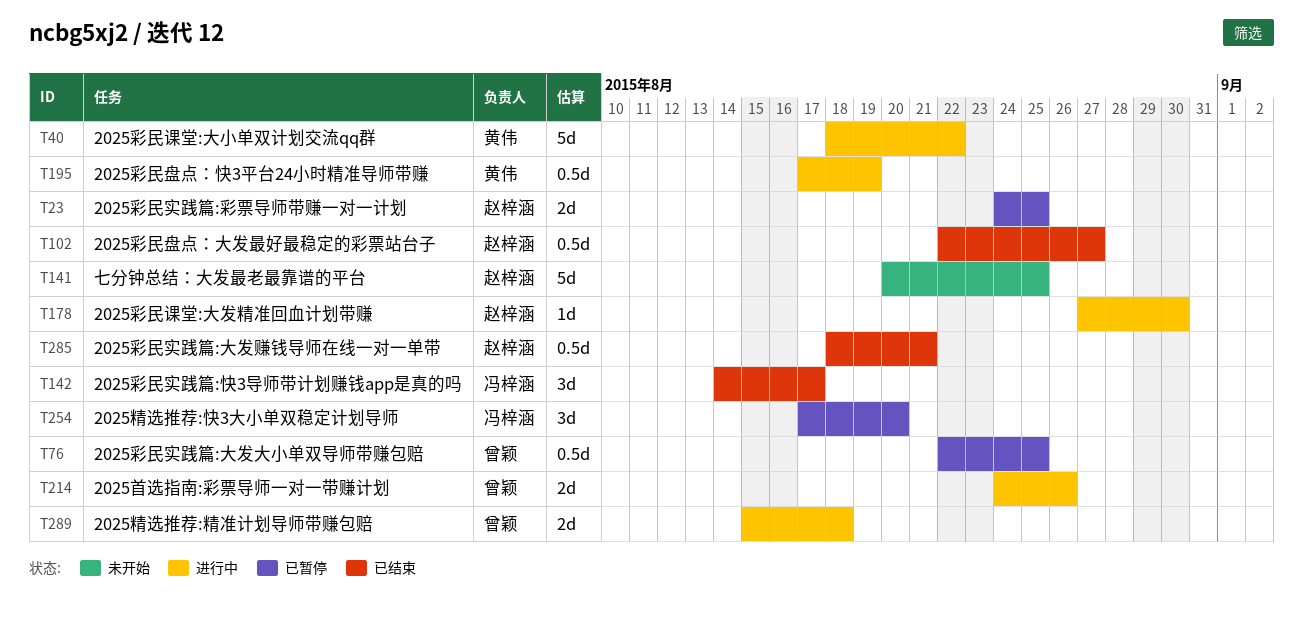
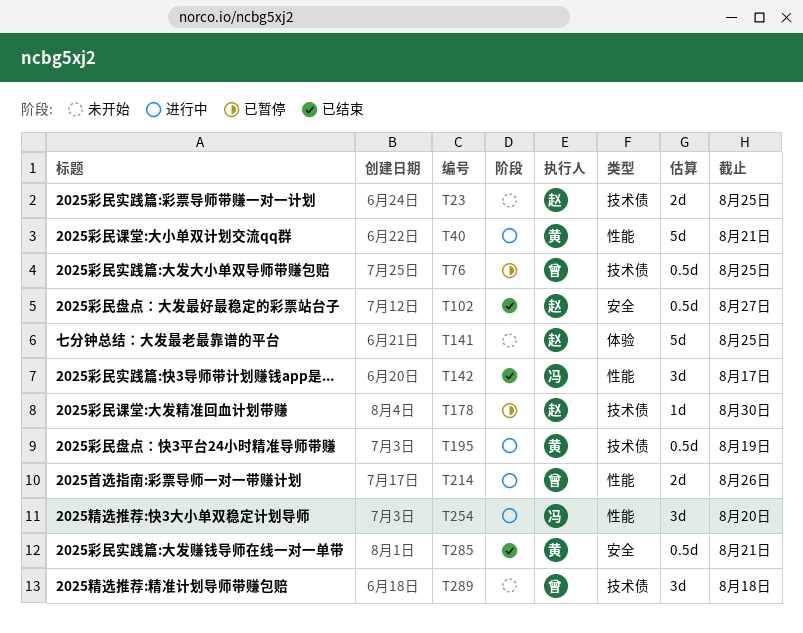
T23, status: 已暂停 -> 未开始
T40, due: Aug 22 -> Aug 21
T178, status: 进行中 -> 已暂停
T254, status: 已暂停 -> 进行中
T285, owner: 赵梓涵 -> 黄伟
T289, status: 进行中 -> 未开始
T289, estimate: 2d -> 3d

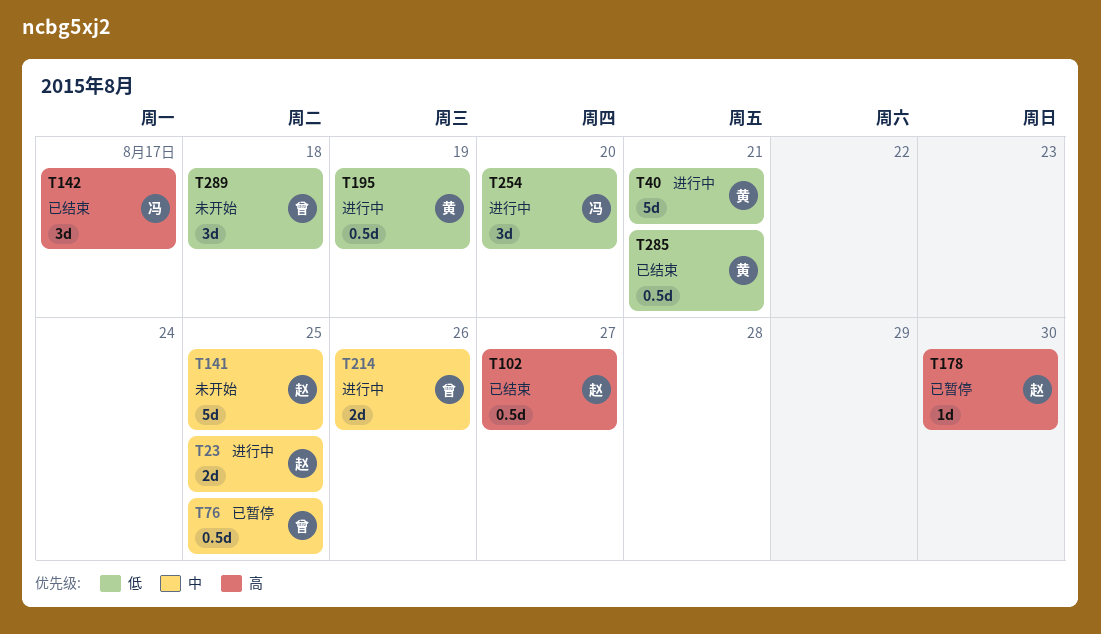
T23, status: 未开始 -> 进行中

